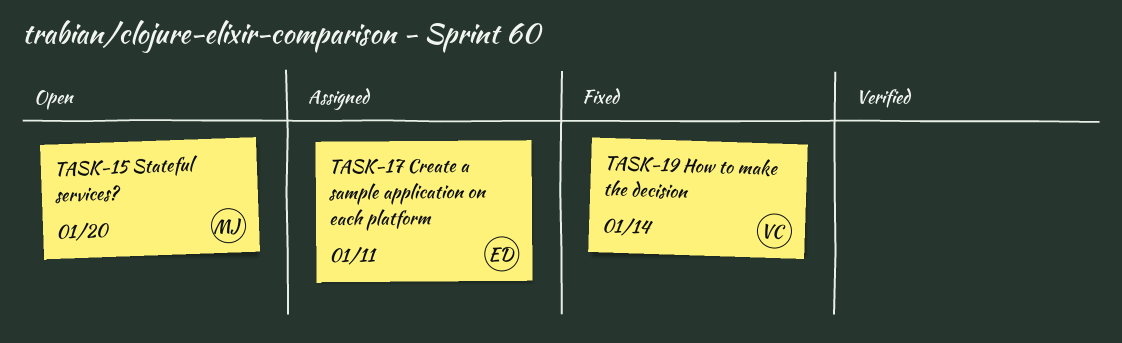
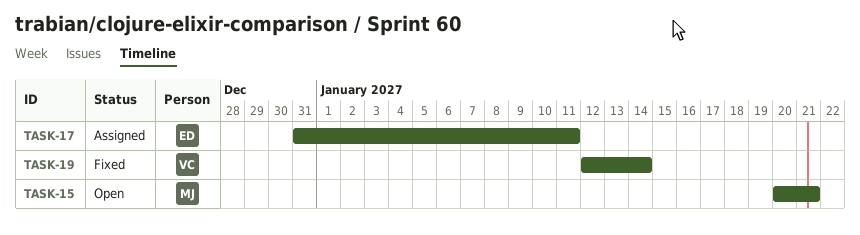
TASK-15, due: Jan 20 -> Jan 21

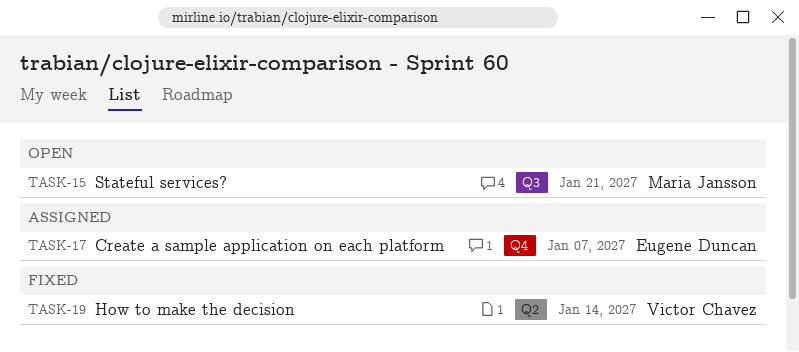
TASK-17, due: Jan 11 -> Jan 7

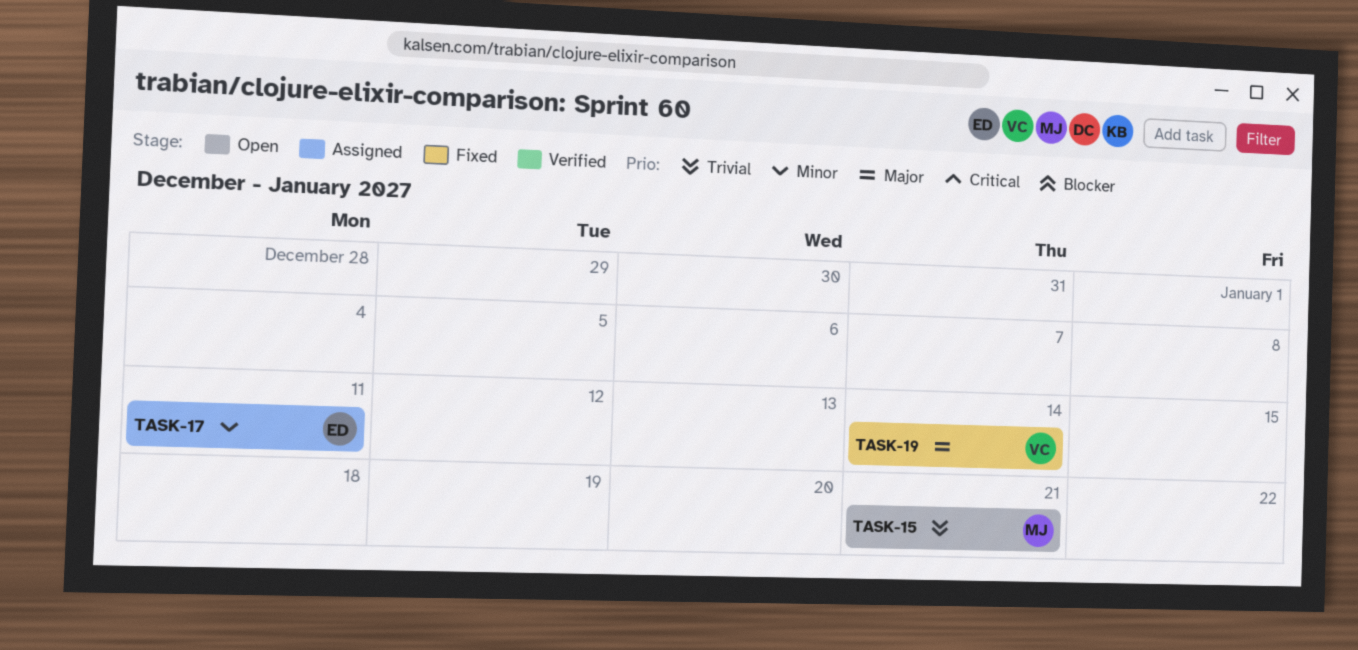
TASK-17, due: Jan 7 -> Jan 11

